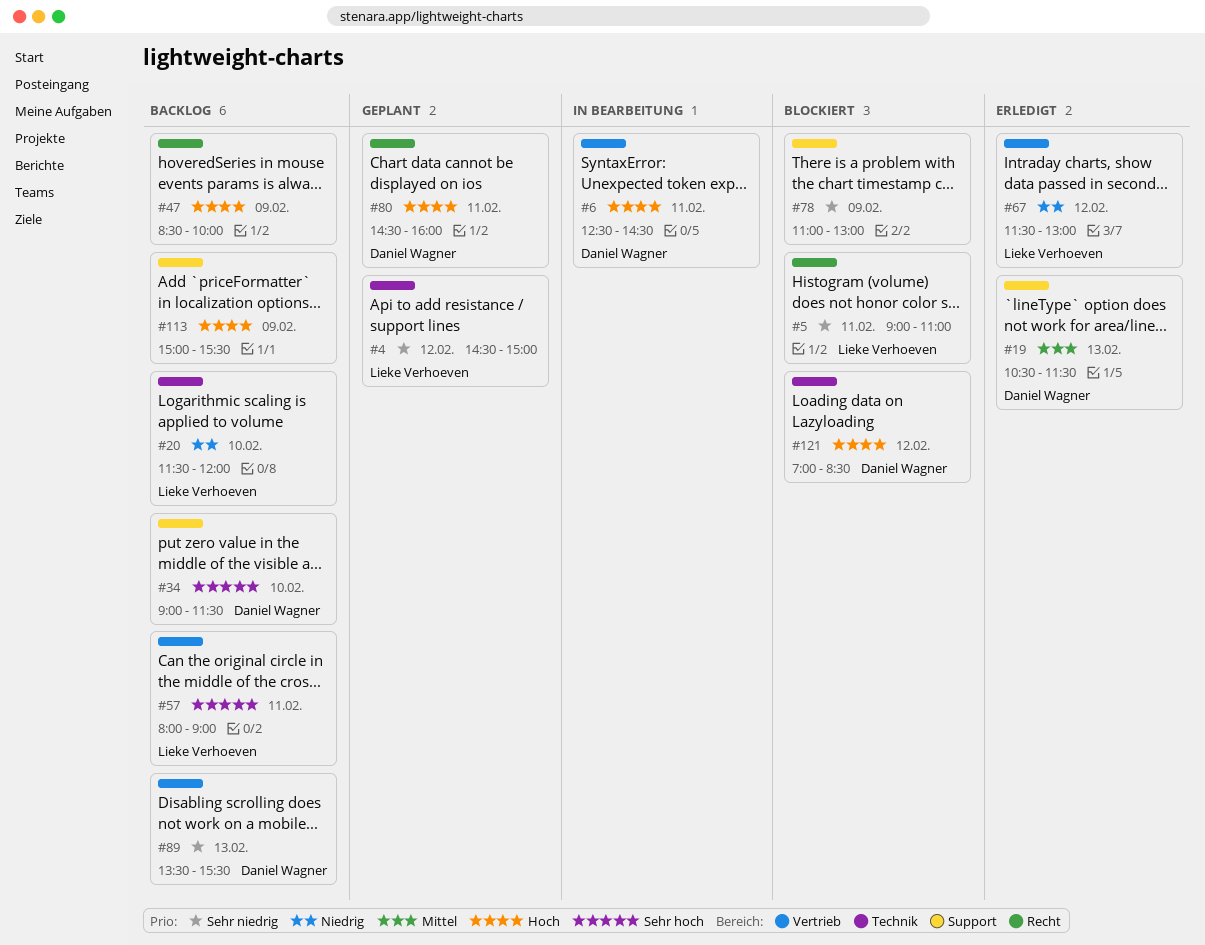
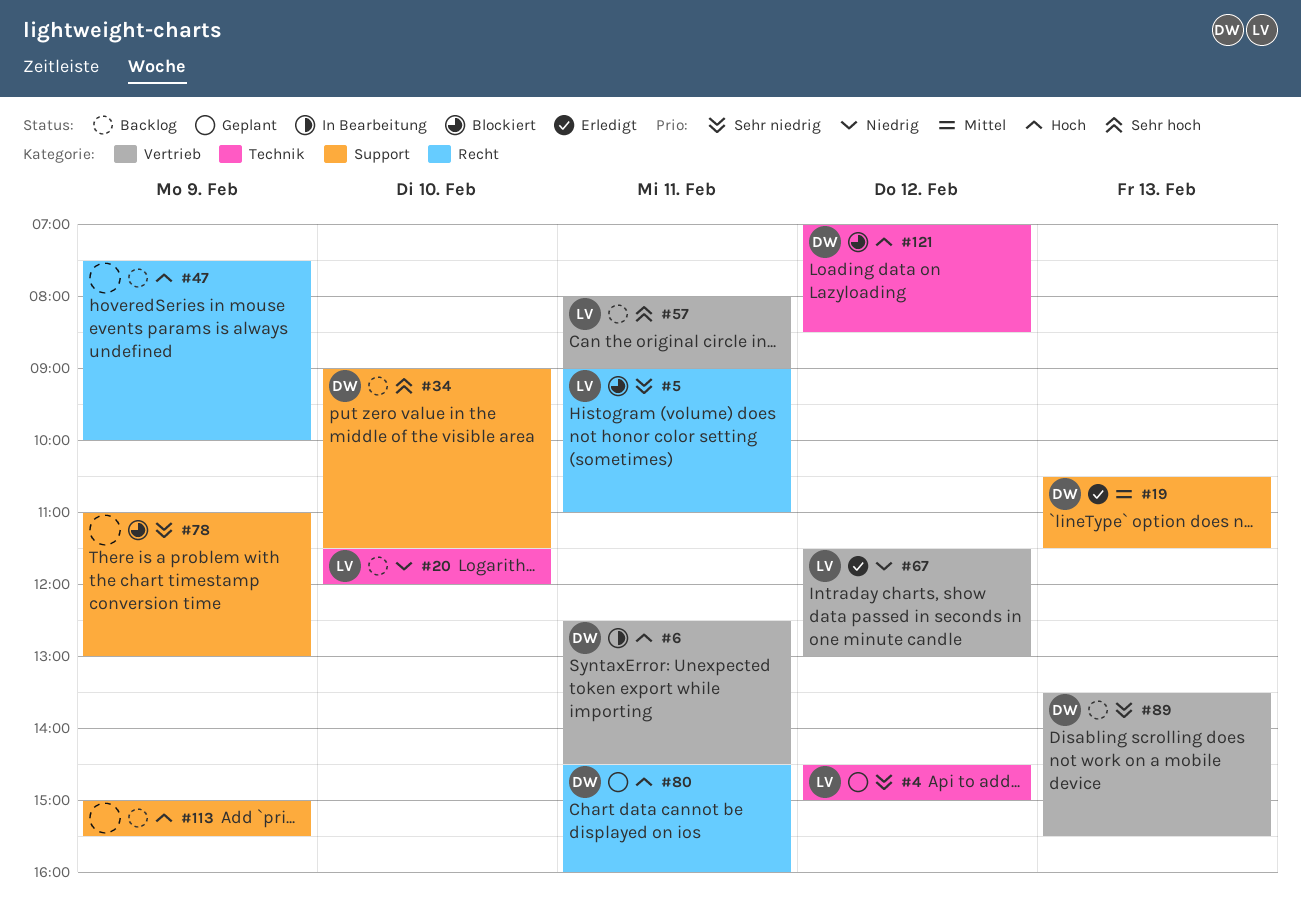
#47, begins: 08:30 -> 07:30

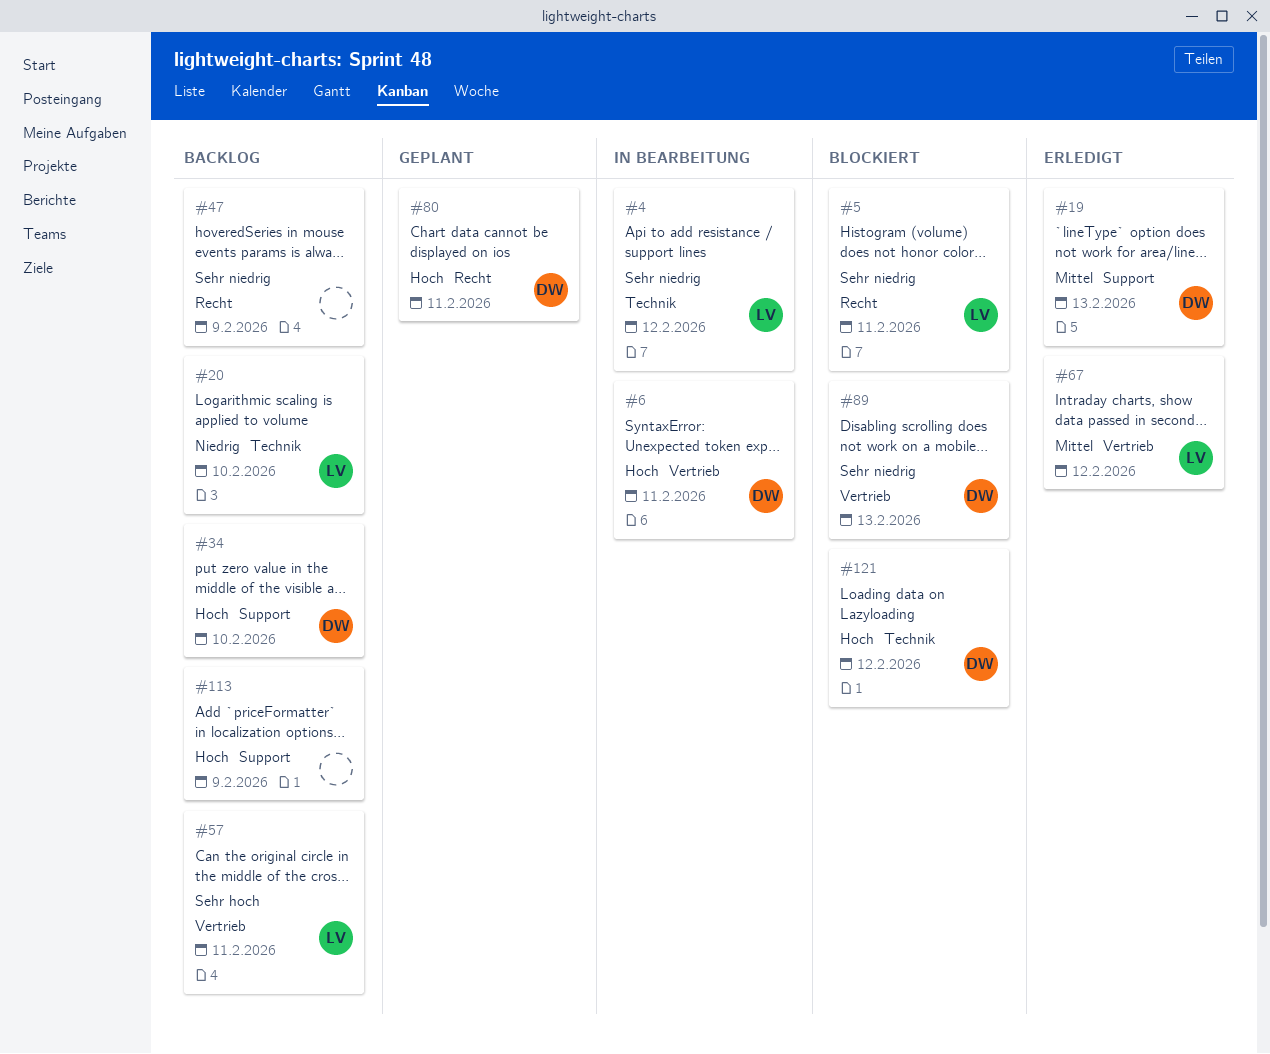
#4, status: Geplant -> In Bearbeitung
#34, priority: Sehr hoch -> Hoch
#47, priority: Hoch -> Sehr niedrig
#67, priority: Niedrig -> Mittel
#78: present -> none
#89, status: Backlog -> Blockiert

